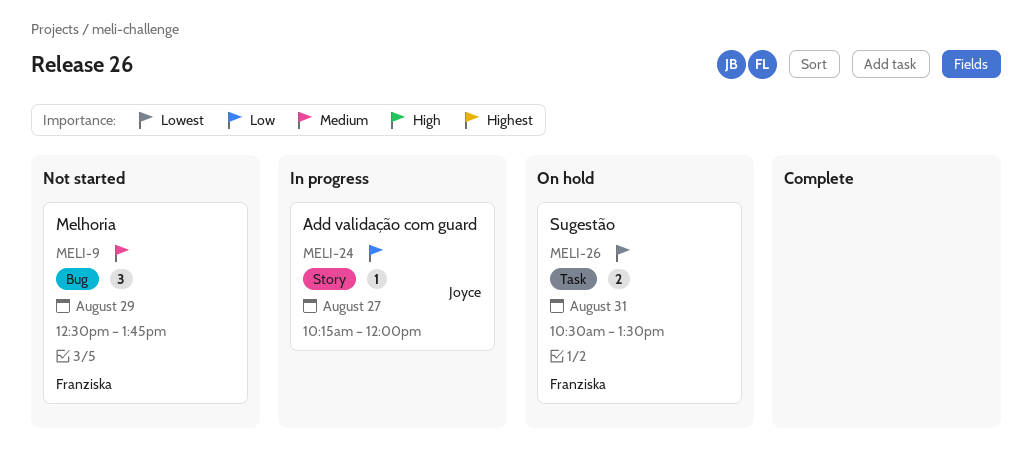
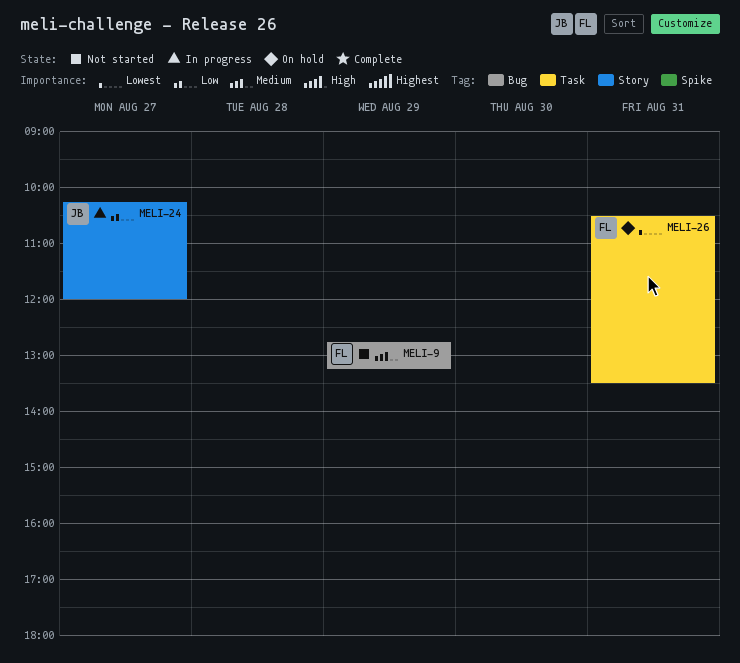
MELI-9, begins: 12:30 -> 12:45
MELI-9, ends: 13:45 -> 13:15

